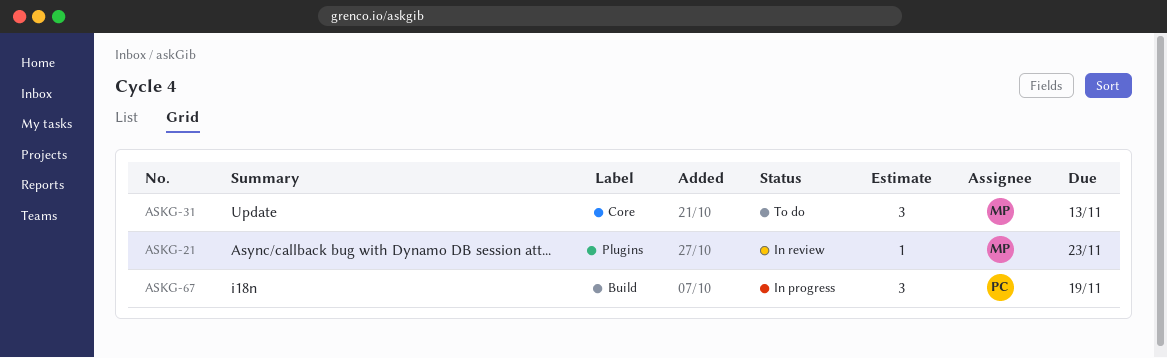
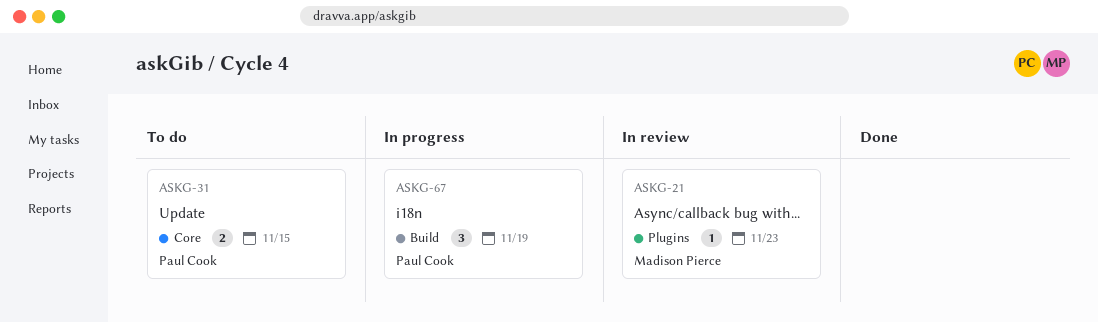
ASKG-31, owner: Madison Pierce -> Paul Cook
ASKG-31, estimate: 3 -> 2
ASKG-31, due: Nov 13 -> Nov 15

